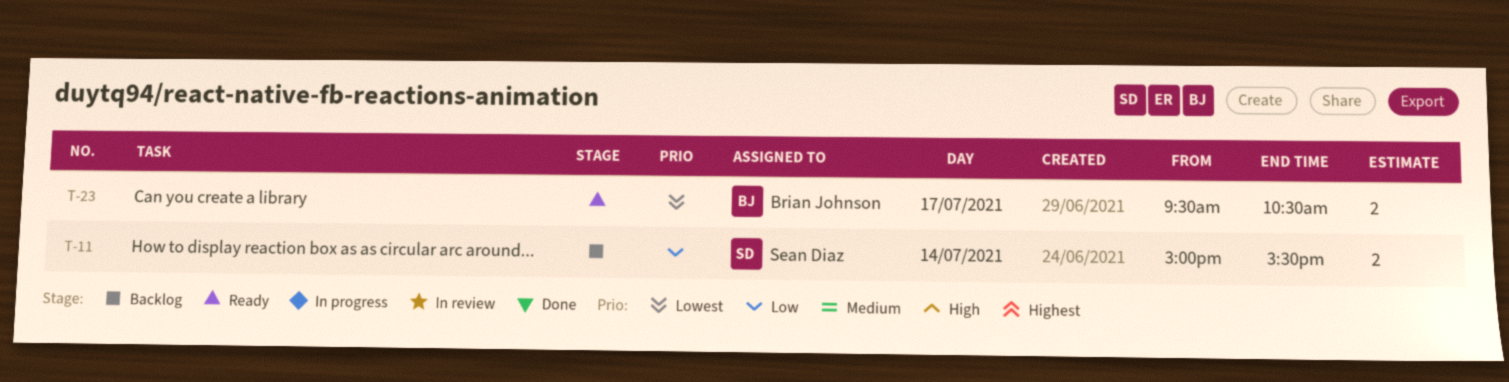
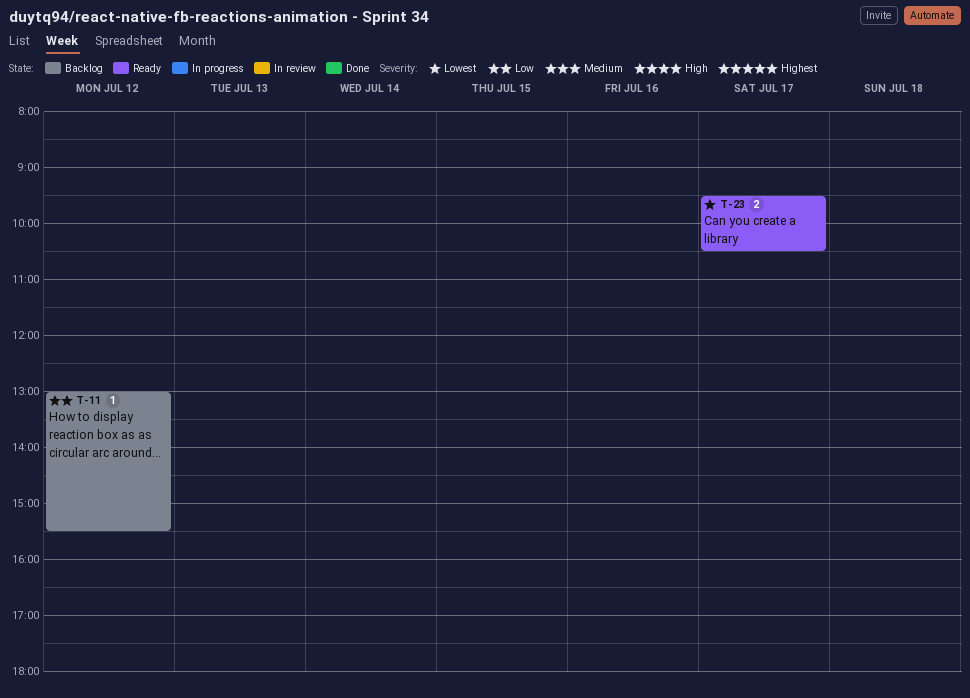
T-11, estimate: 2 -> 1
T-11, day: Jul 14 -> Jul 12
T-11, begins: 15:00 -> 13:00

